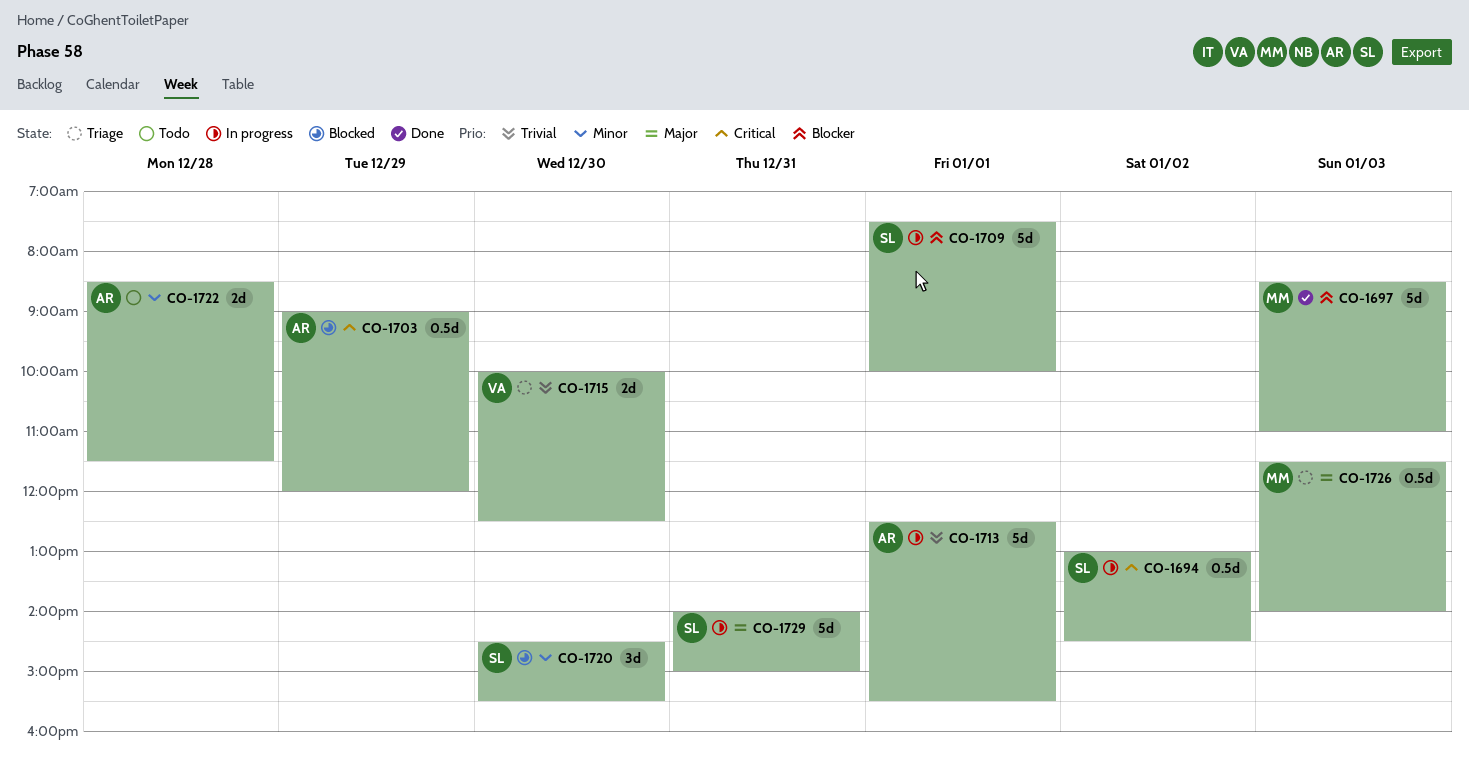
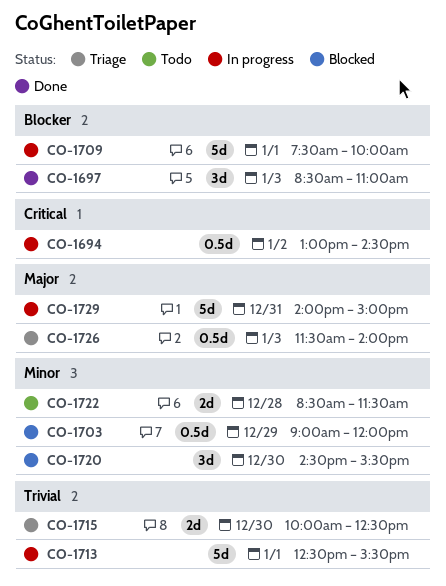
CO-1697, estimate: 5d -> 3d
CO-1703, priority: Critical -> Minor

